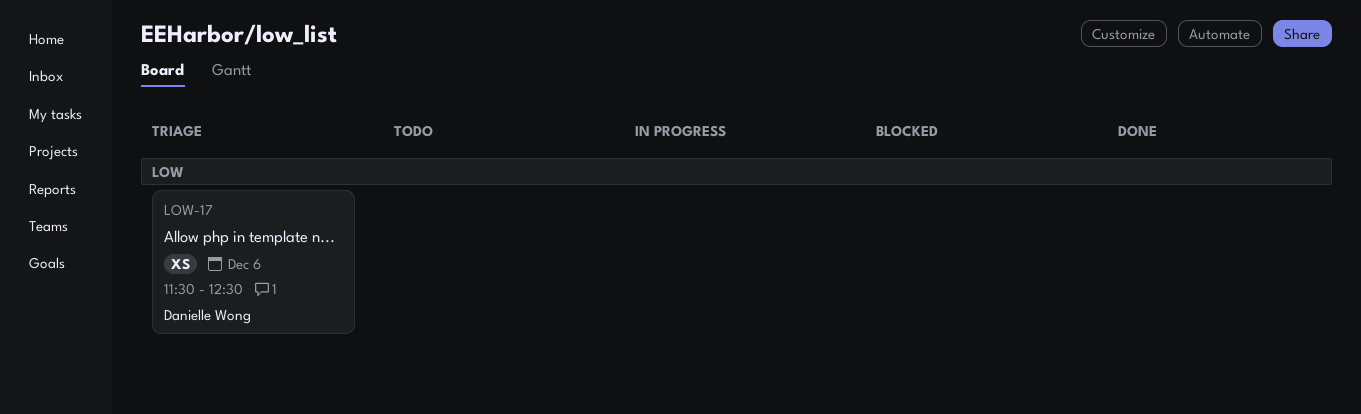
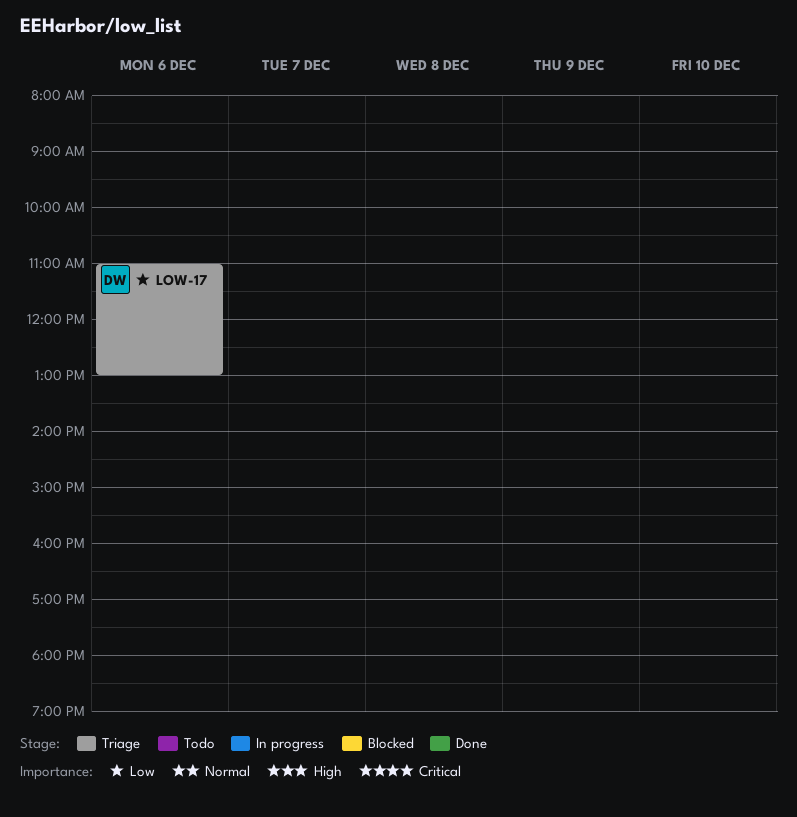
LOW-17, begins: 11:30 -> 11:00
LOW-17, ends: 12:30 -> 13:00

